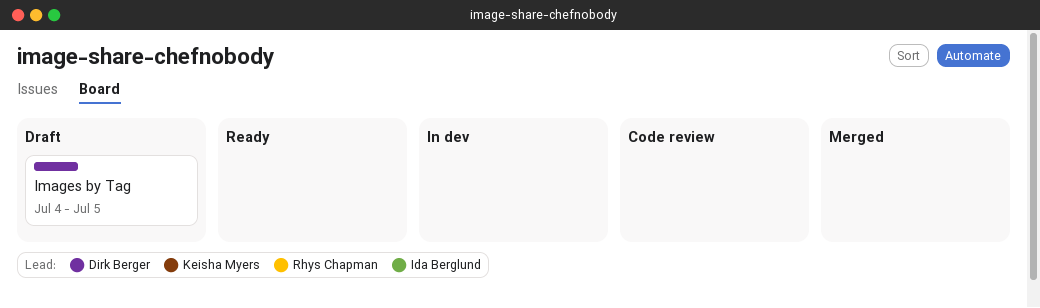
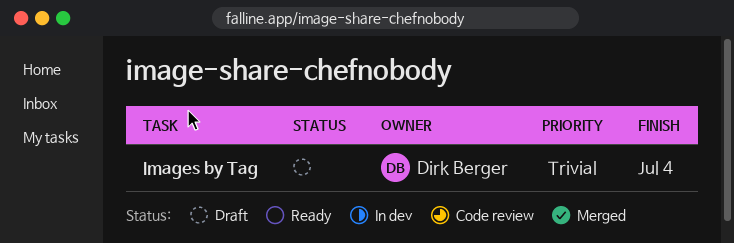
Images by Tag, due: Jul 5 -> Jul 4

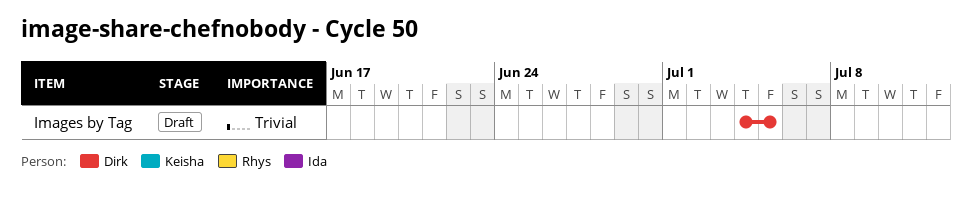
Images by Tag, due: Jul 4 -> Jul 5

